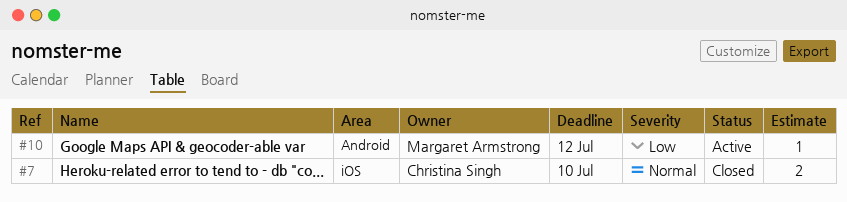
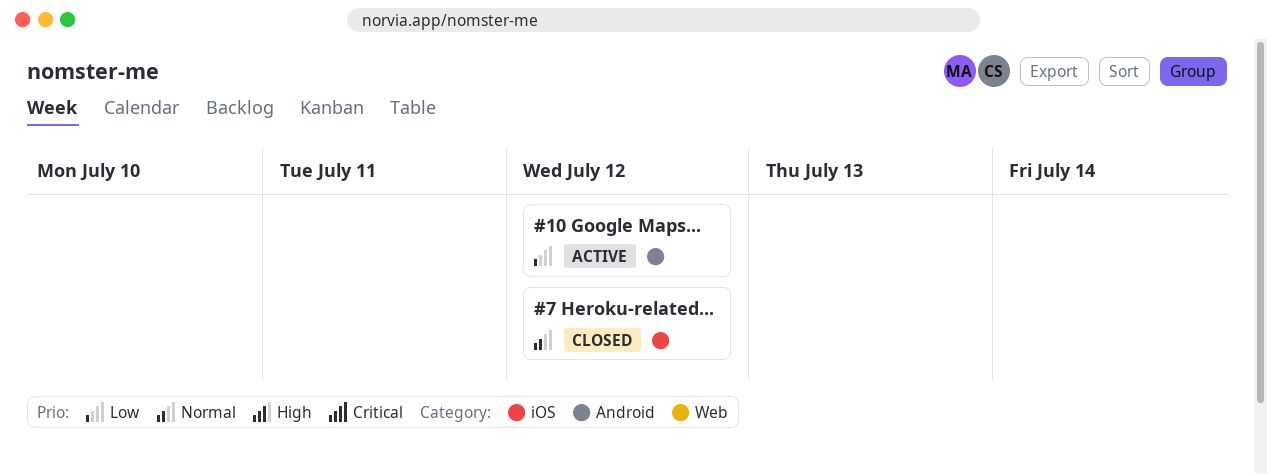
#7, due: Jul 10 -> Jul 12

